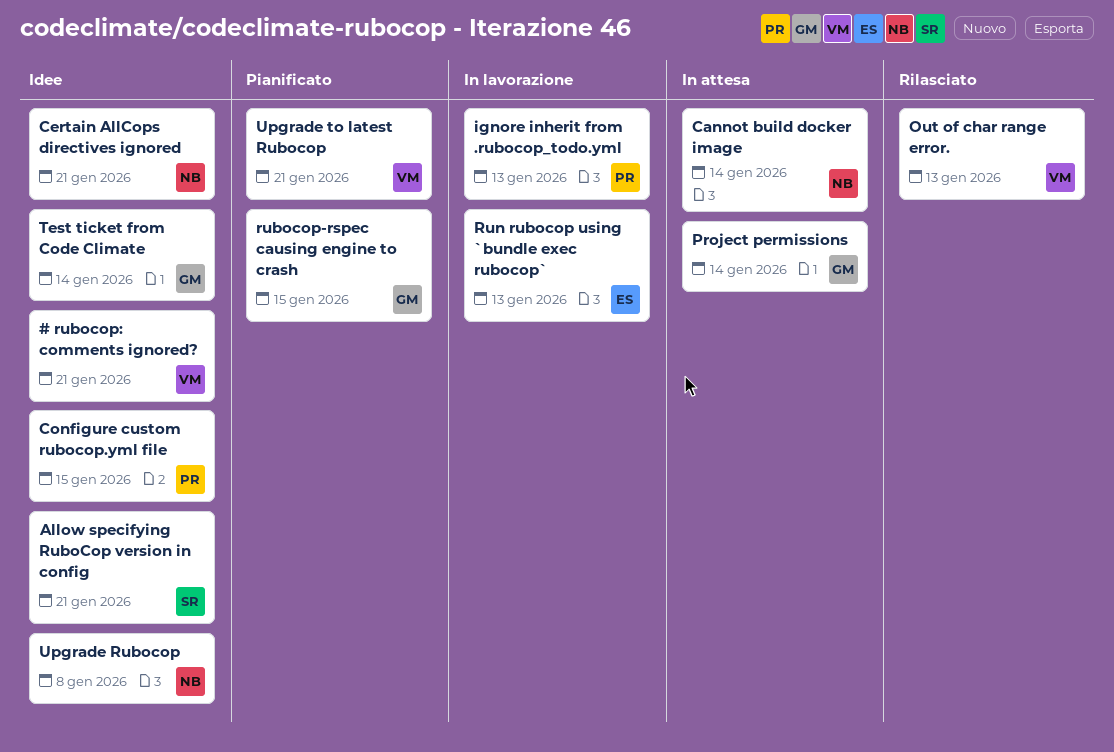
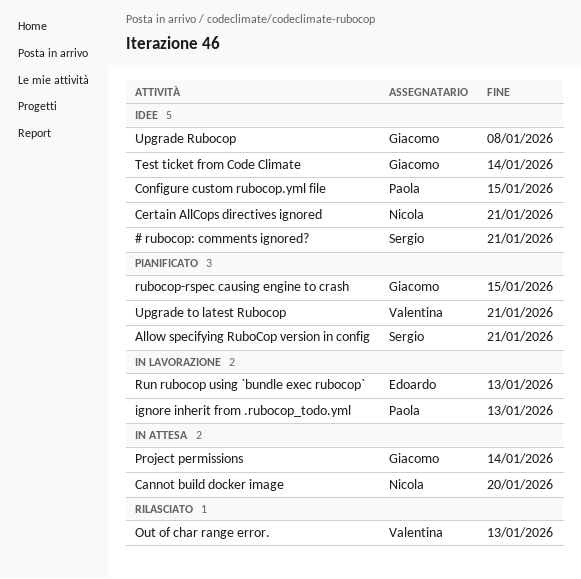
# rubocop: comments ignored?, owner: Valentina -> Sergio
Allow specifying RuboCop version in config, status: Idee -> Pianificato
Cannot build docker image, due: Jan 14 -> Jan 20
Upgrade Rubocop, owner: Nicola -> Giacomo

